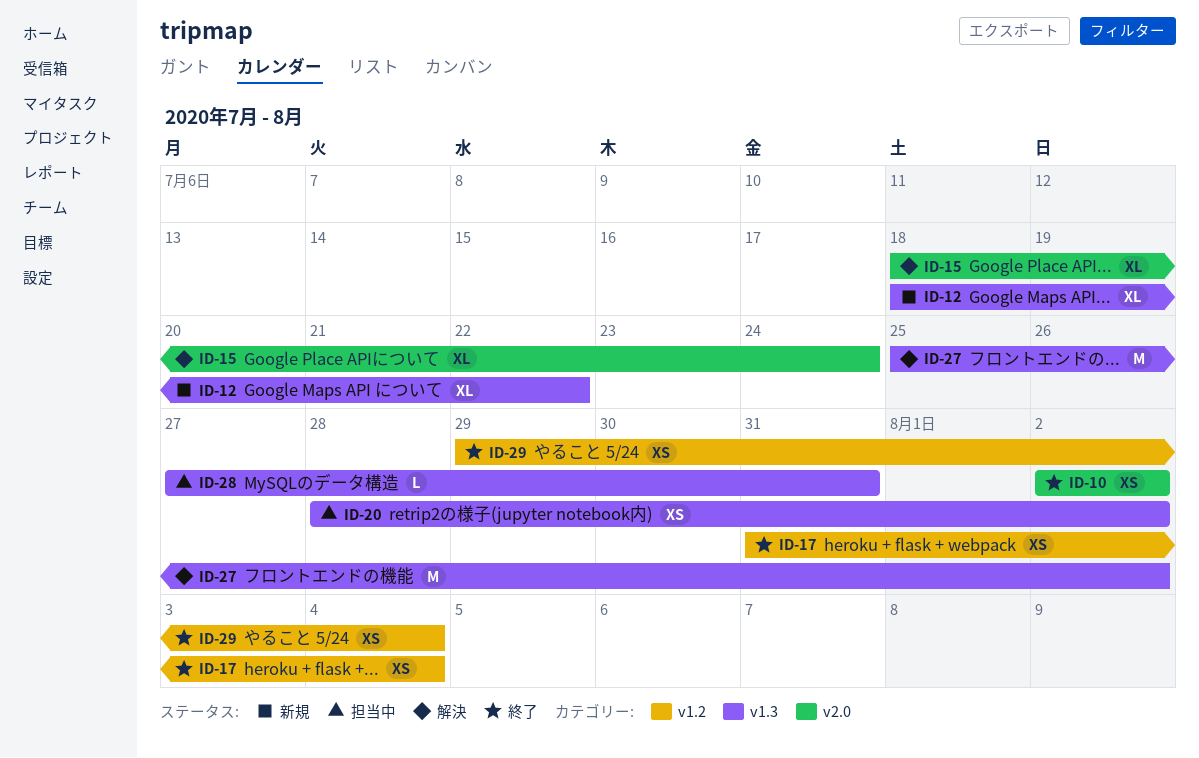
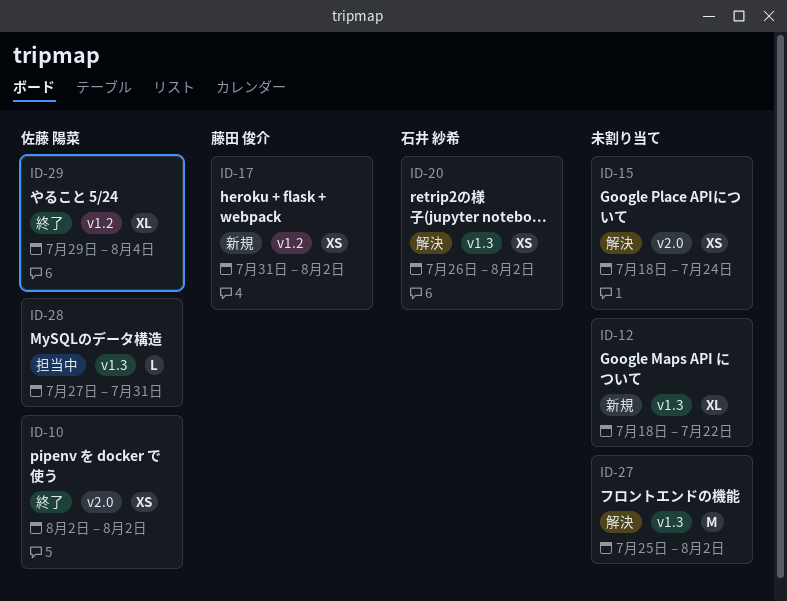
ID-15, estimate: XL -> XS
ID-17, status: 終了 -> 新規
ID-17, due: Aug 4 -> Aug 2
ID-20, status: 担当中 -> 解決
ID-20, start: Jul 28 -> Jul 26
ID-29, estimate: XS -> XL

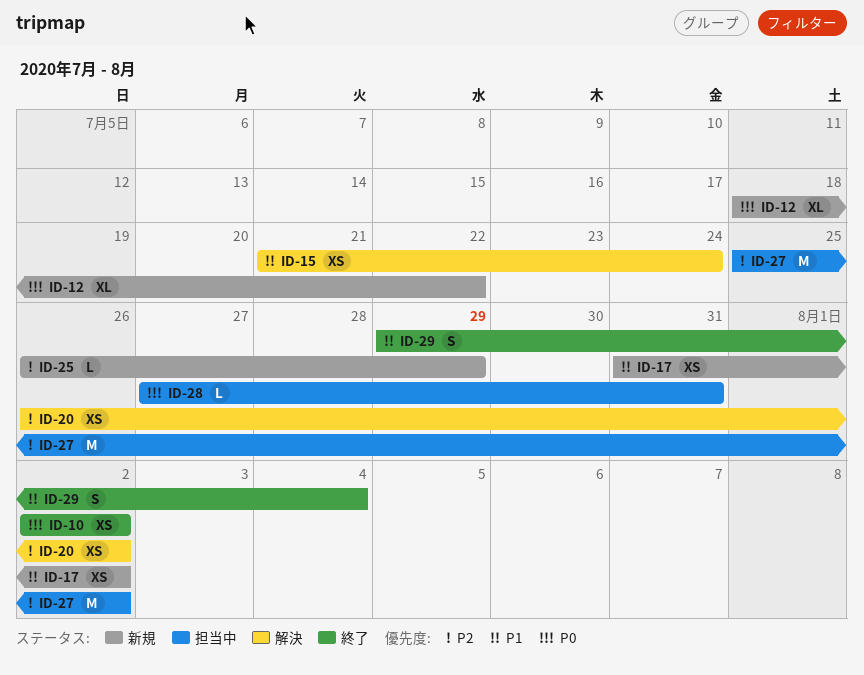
ID-15, start: Jul 18 -> Jul 21
ID-25: none -> present
ID-27, status: 解決 -> 担当中
ID-29, estimate: XL -> S

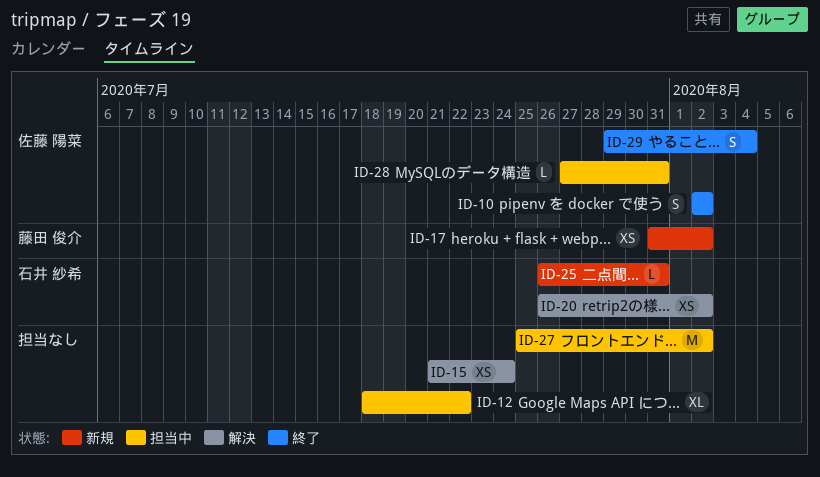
ID-10, estimate: XS -> S
ID-12, status: 新規 -> 担当中
ID-25, due: Jul 29 -> Jul 31

